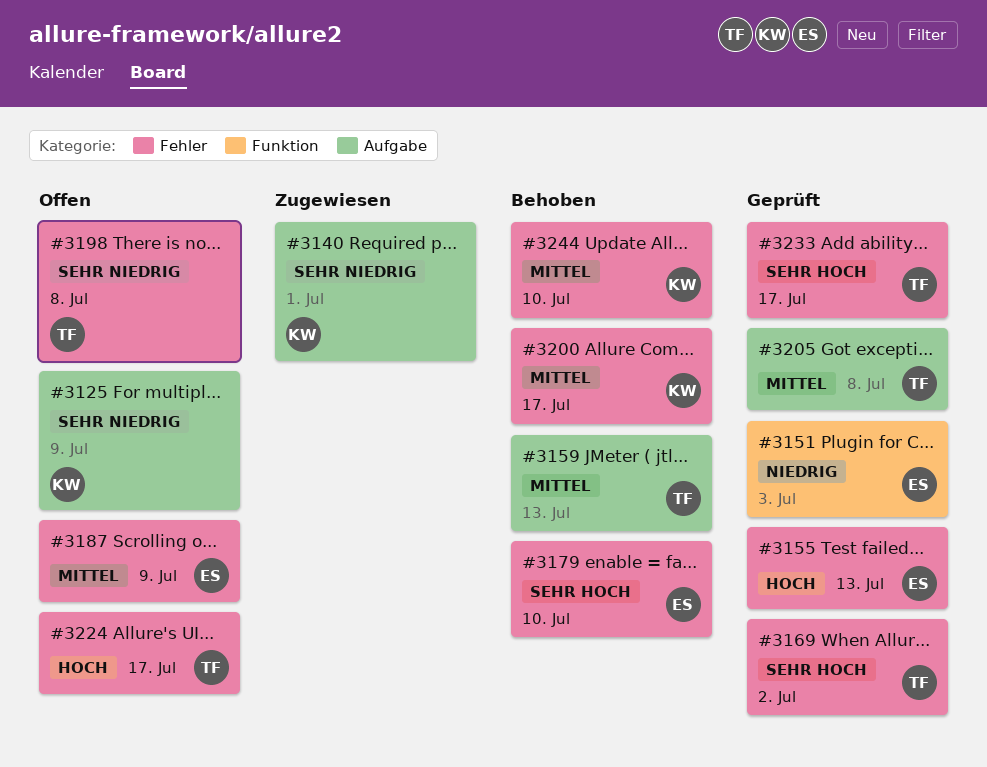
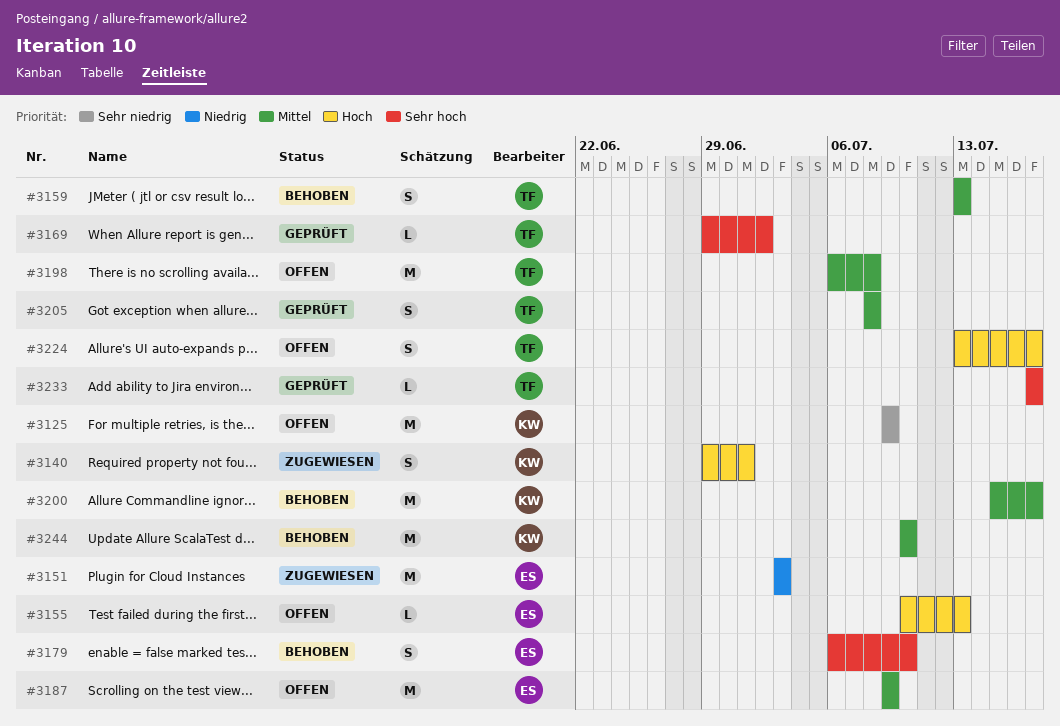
#3140, priority: Sehr niedrig -> Hoch
#3151, status: Geprüft -> Zugewiesen
#3155, status: Geprüft -> Offen
#3198, priority: Sehr niedrig -> Mittel

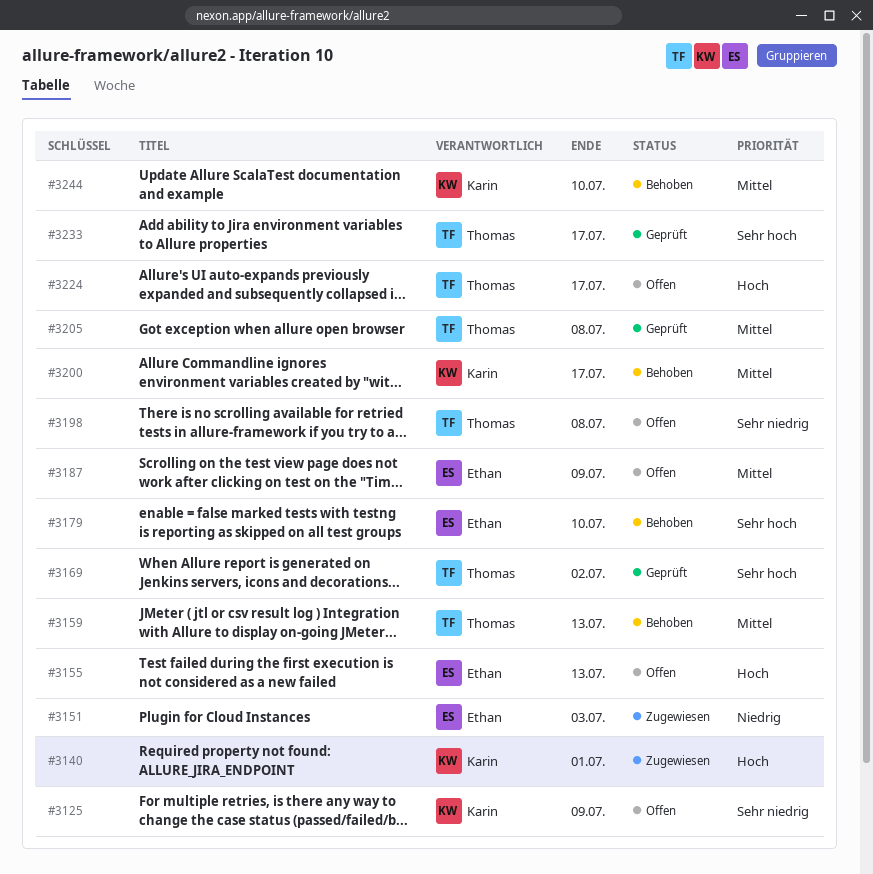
#3198, priority: Mittel -> Sehr niedrig

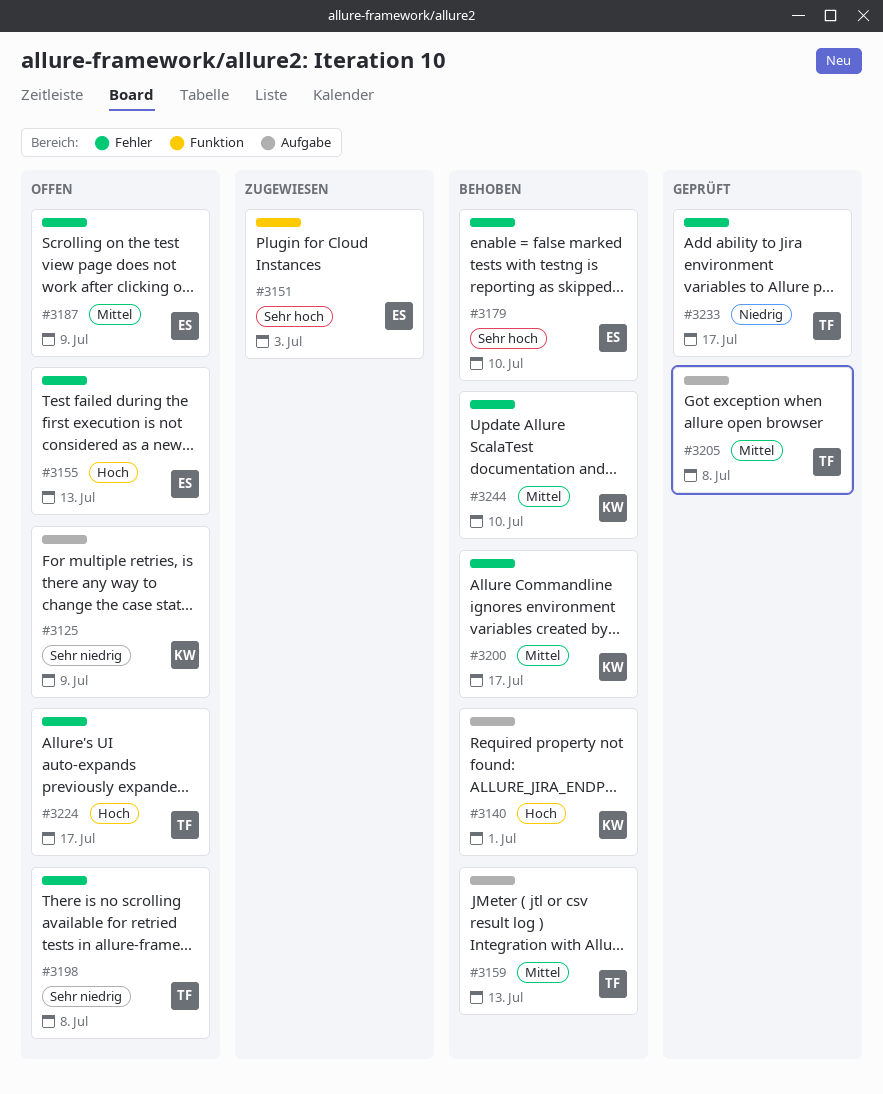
#3140, status: Zugewiesen -> Behoben
#3151, priority: Niedrig -> Sehr hoch
#3169: present -> none
#3233, priority: Sehr hoch -> Niedrig

